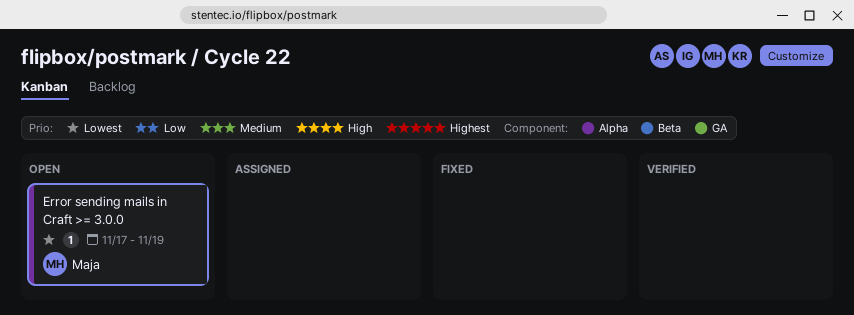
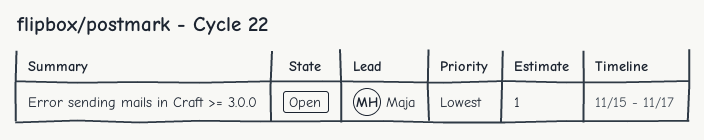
Error sending mails in Craft >= 3.0.0, start: Nov 17 -> Nov 15
Error sending mails in Craft >= 3.0.0, due: Nov 19 -> Nov 17

